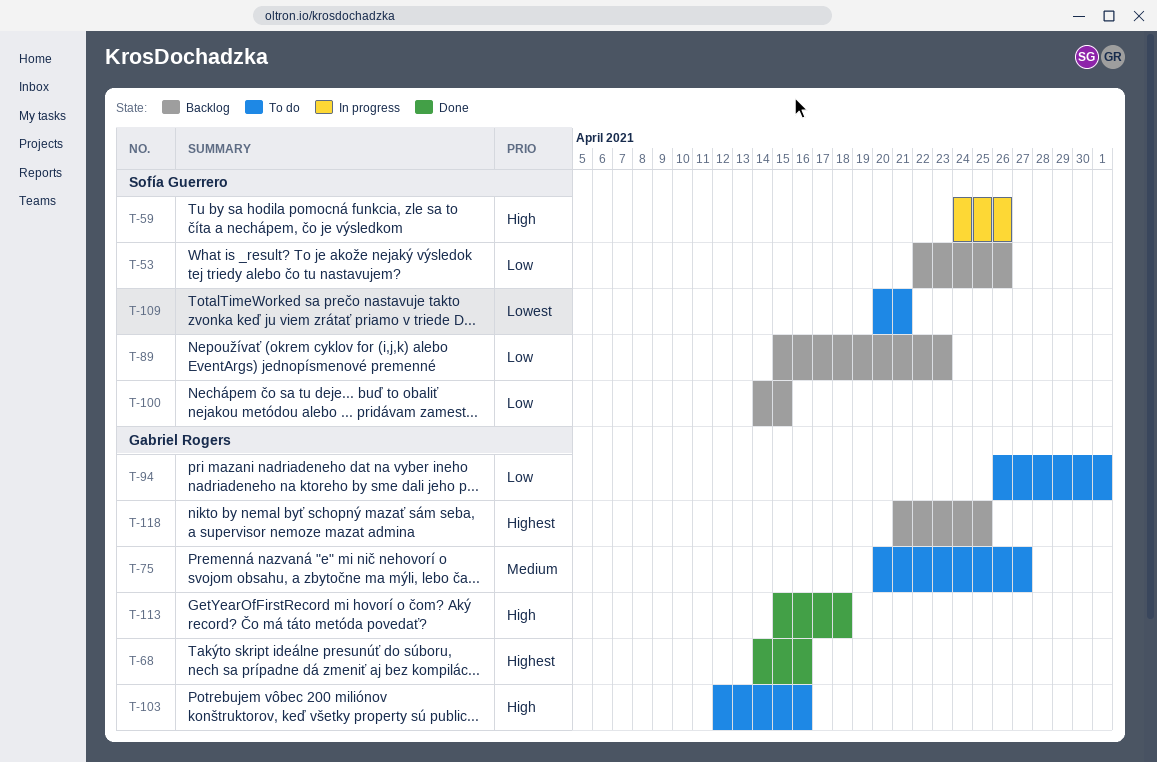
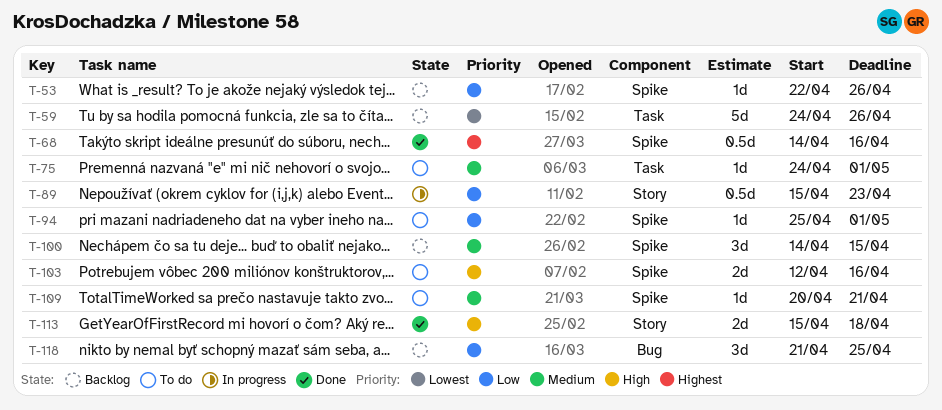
T-59, status: In progress -> Backlog
T-59, priority: High -> Lowest
T-75, start: Apr 20 -> Apr 24
T-75, due: Apr 27 -> May 1
T-89, status: Backlog -> In progress
T-94, start: Apr 26 -> Apr 25
T-100, priority: Low -> Medium
T-109, priority: Lowest -> Medium
T-118, priority: Highest -> Low

